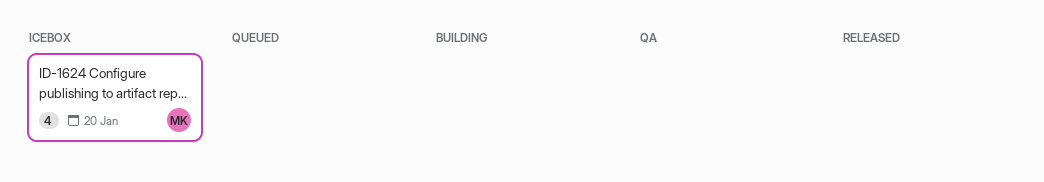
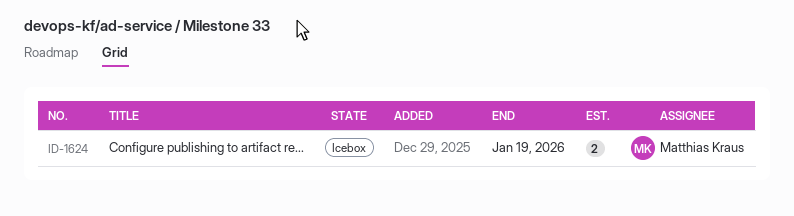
ID-1624, estimate: 4 -> 2
ID-1624, due: Jan 20 -> Jan 19

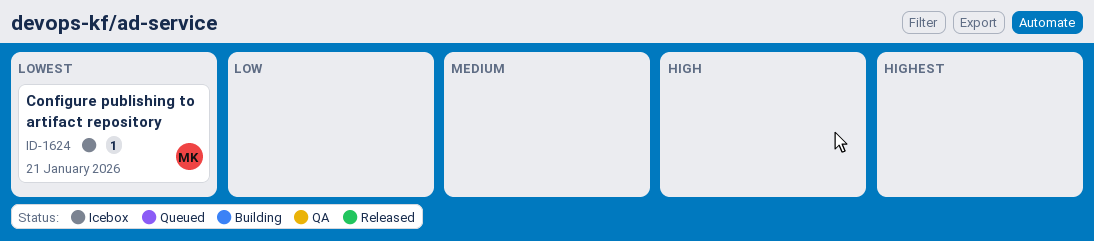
ID-1624, estimate: 2 -> 1
ID-1624, due: Jan 19 -> Jan 21

